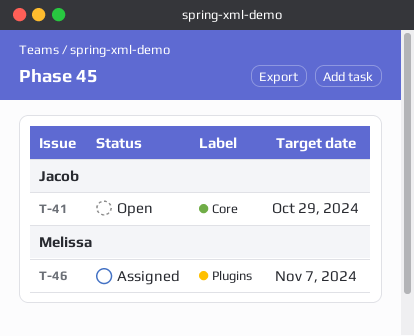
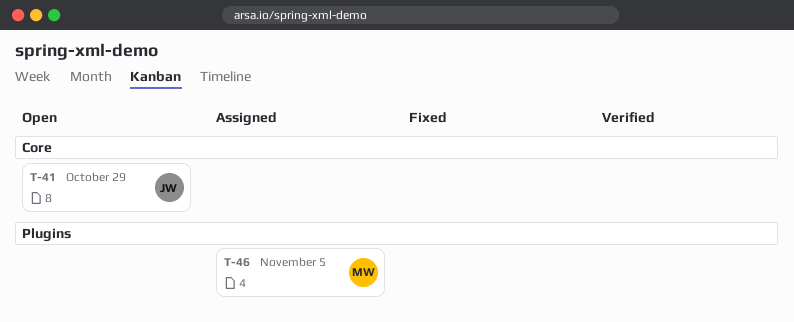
T-46, due: Nov 7 -> Nov 5

